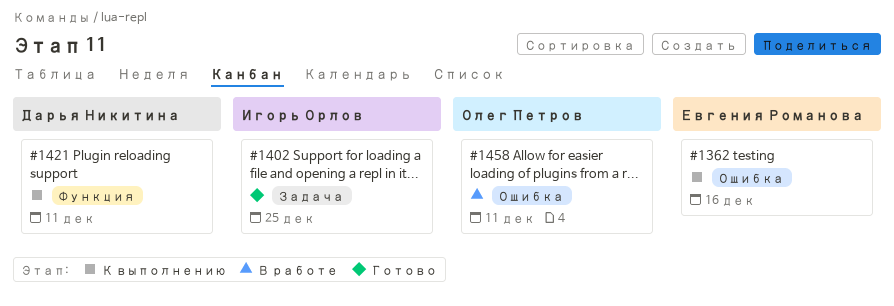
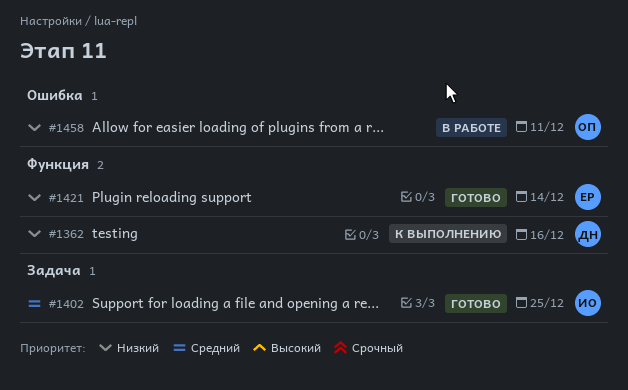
#1362, owner: Евгения Романова -> Дарья Никитина
#1362, label: Ошибка -> Функция
#1421, status: К выполнению -> Готово
#1421, owner: Дарья Никитина -> Евгения Романова
#1421, due: Dec 11 -> Dec 14

